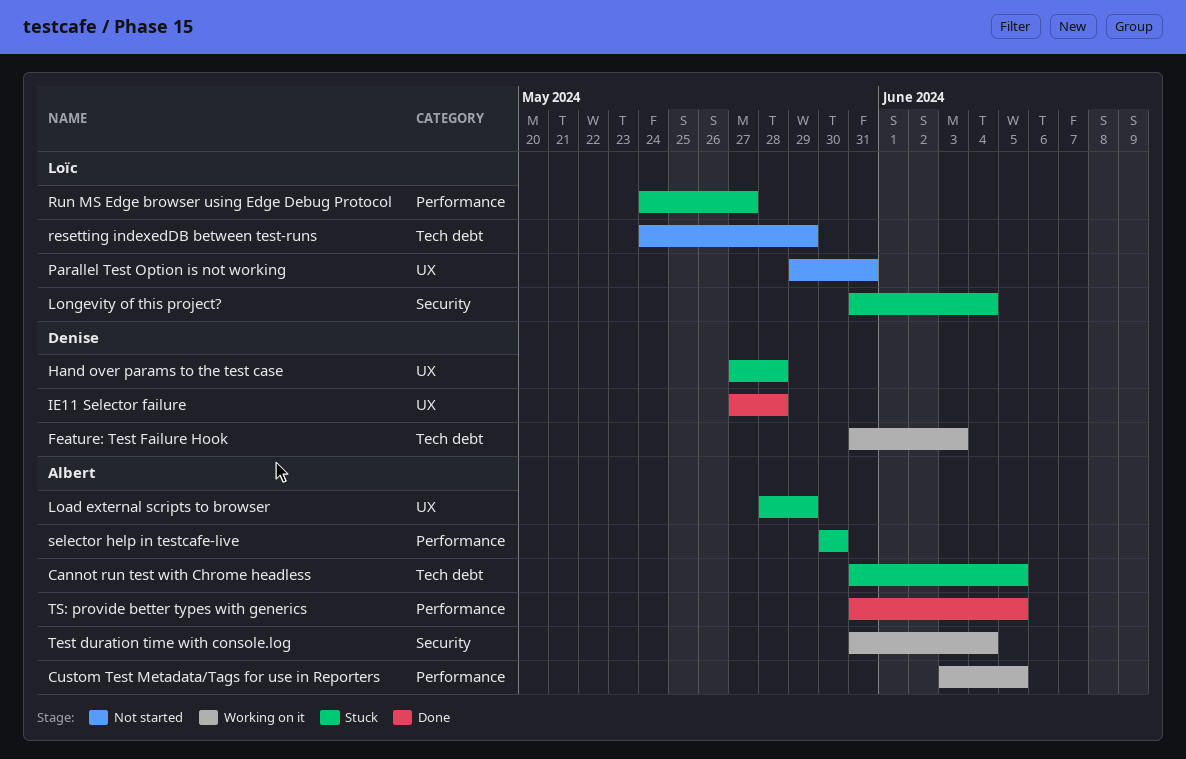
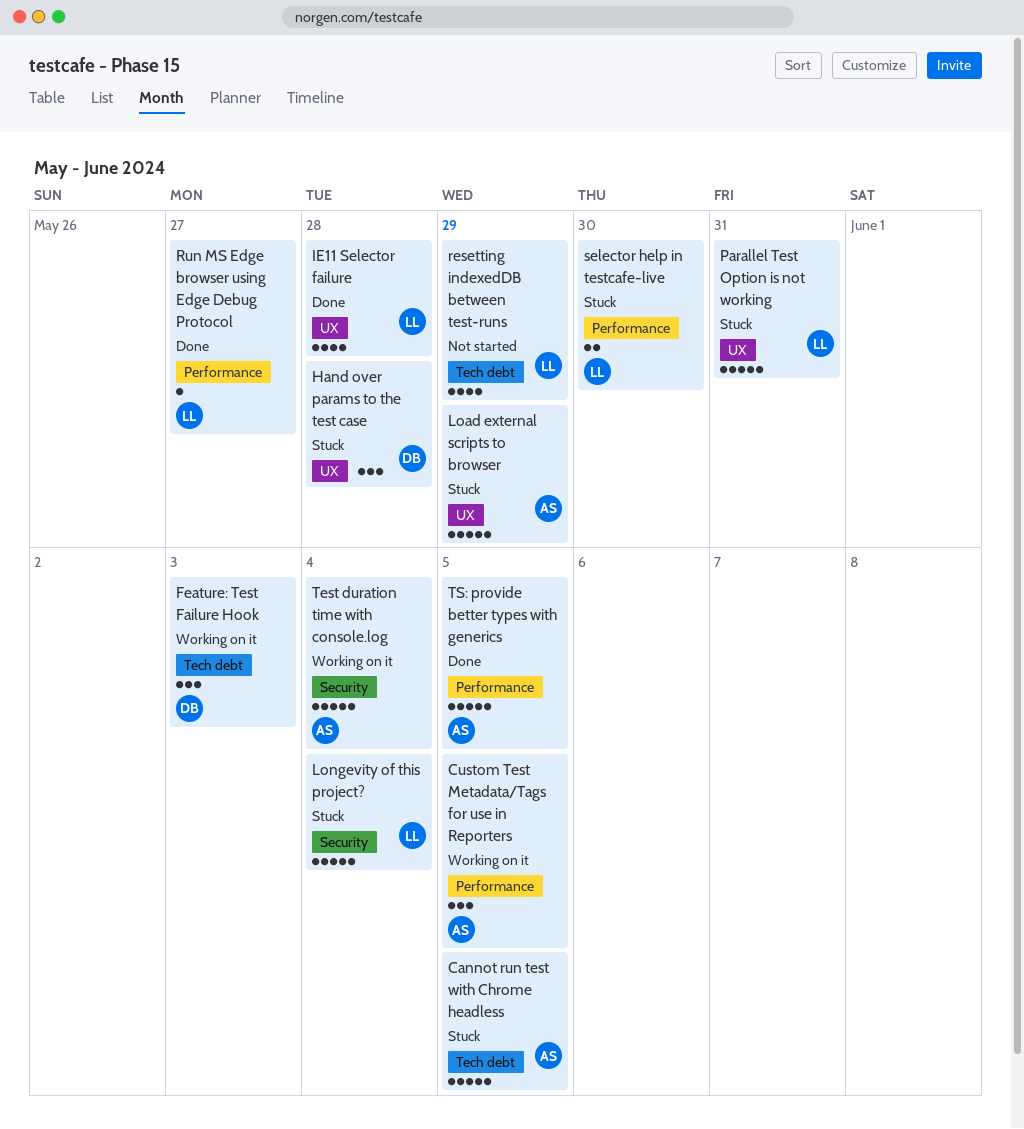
IE11 Selector failure, owner: Denise -> Loïc
Parallel Test Option is not working, status: Not started -> Stuck
Run MS Edge browser using Edge Debug Protocol, status: Stuck -> Done
selector help in testcafe-live, owner: Albert -> Loïc

